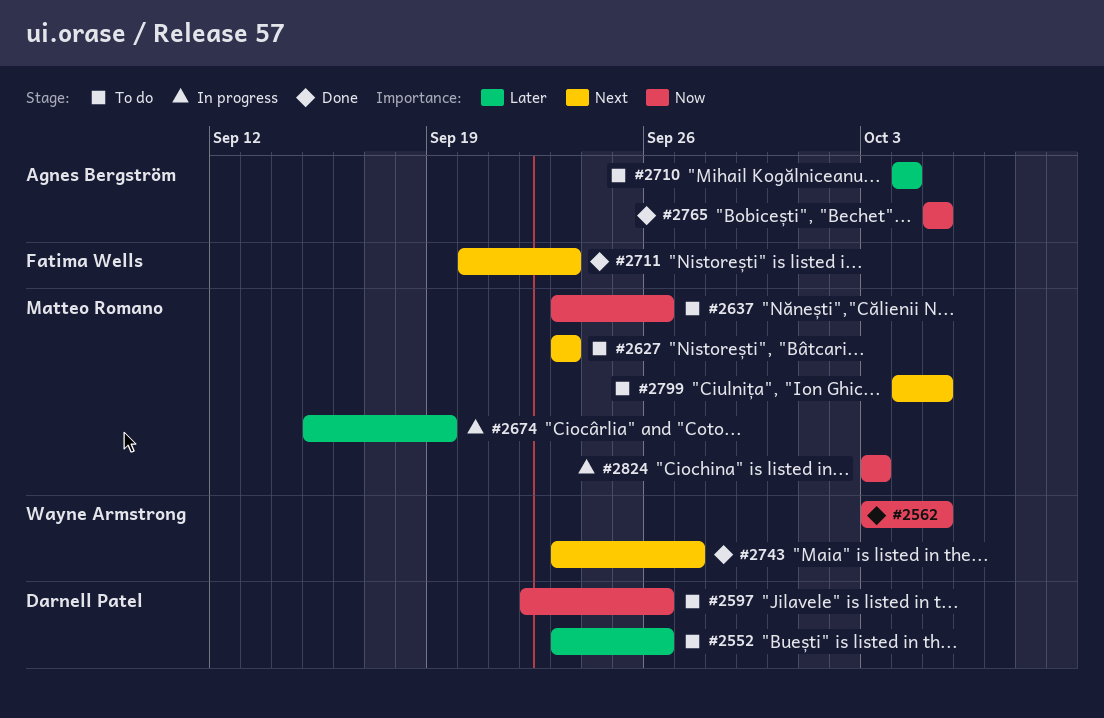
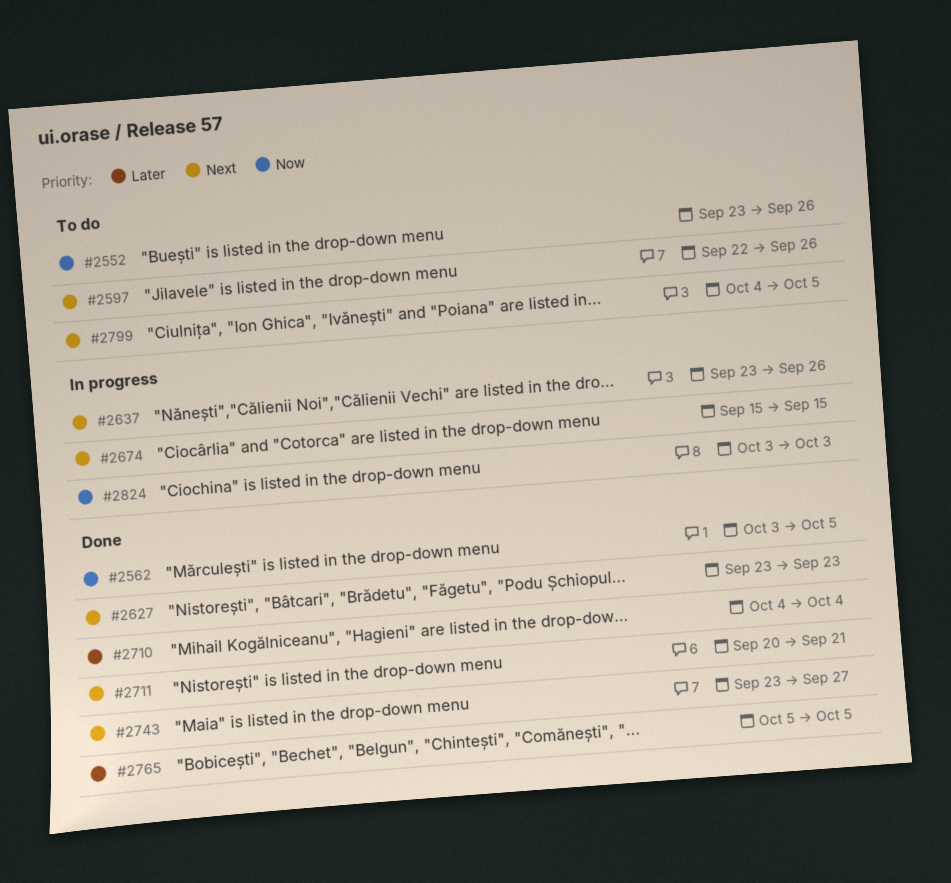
#2552, priority: Later -> Now
#2597, priority: Now -> Next
#2627, status: To do -> Done
#2637, status: To do -> In progress
#2637, priority: Now -> Next
#2674, priority: Later -> Next
#2674, due: Sep 19 -> Sep 15
#2710, status: To do -> Done
#2711, due: Sep 23 -> Sep 21
#2765, priority: Now -> Later

